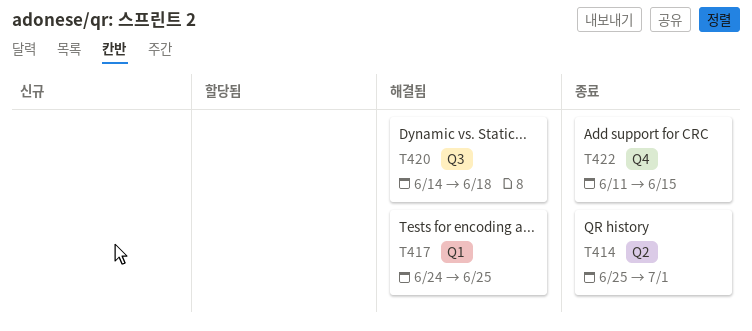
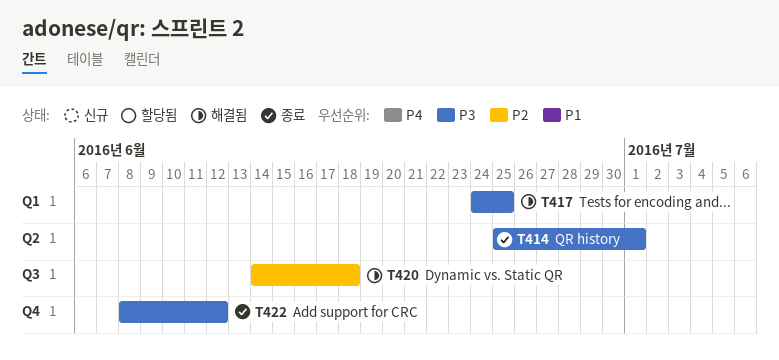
T422, start: Jun 11 -> Jun 8
T422, due: Jun 15 -> Jun 12

